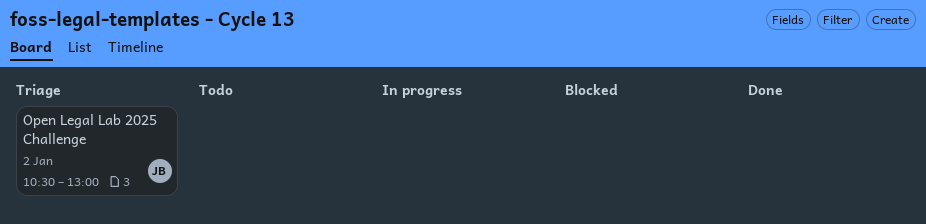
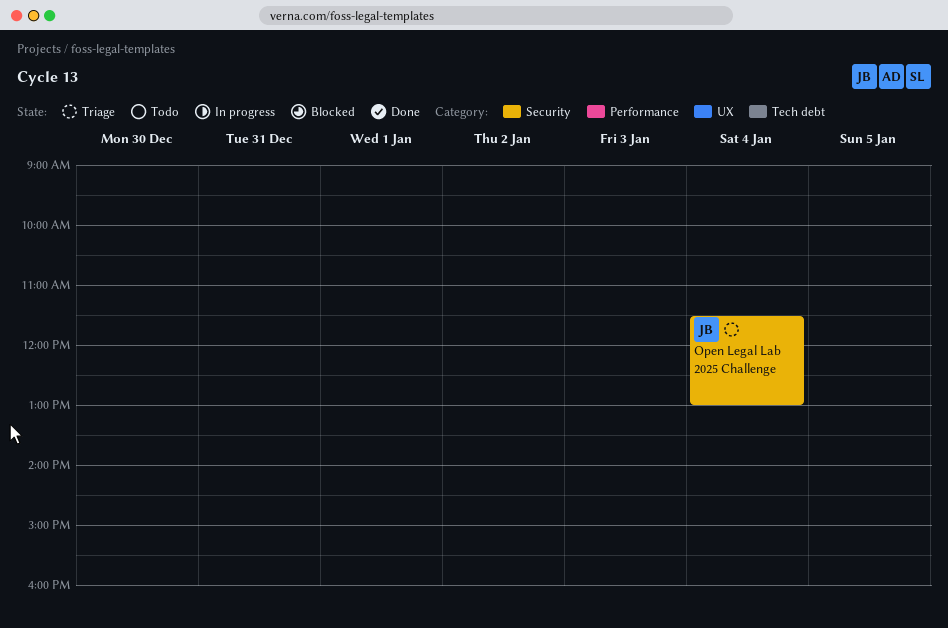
Open Legal Lab 2025 Challenge, day: Jan 2 -> Jan 4
Open Legal Lab 2025 Challenge, begins: 10:30 -> 11:30

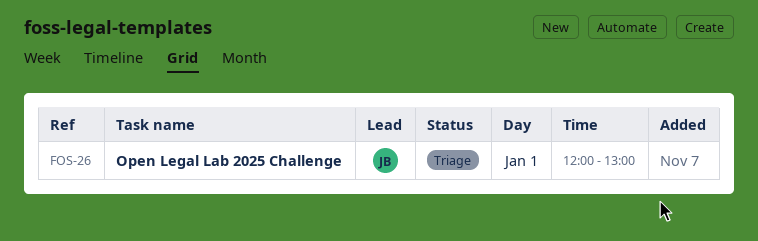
Open Legal Lab 2025 Challenge, day: Jan 4 -> Jan 1
Open Legal Lab 2025 Challenge, begins: 11:30 -> 12:00

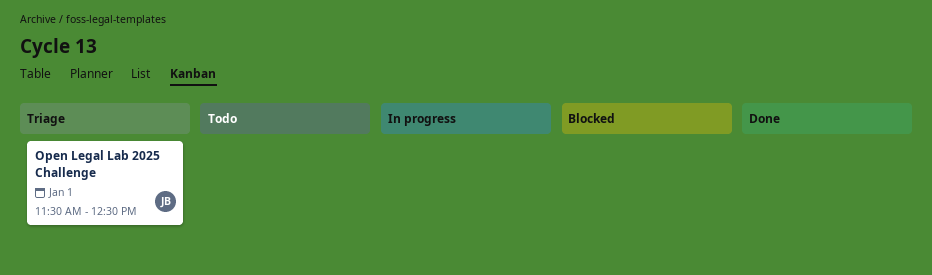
Open Legal Lab 2025 Challenge, begins: 12:00 -> 11:30
Open Legal Lab 2025 Challenge, ends: 13:00 -> 12:30

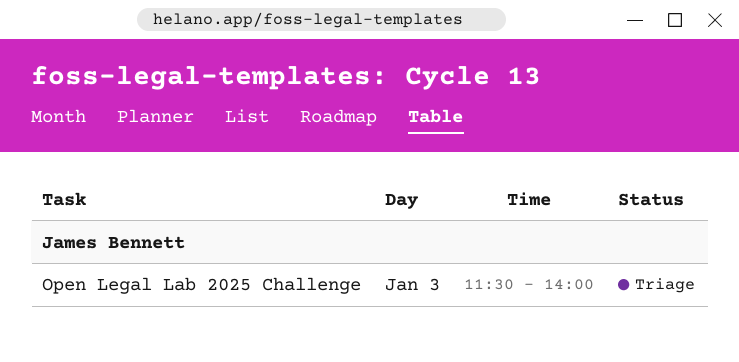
Open Legal Lab 2025 Challenge, day: Jan 1 -> Jan 3
Open Legal Lab 2025 Challenge, ends: 12:30 -> 14:00

